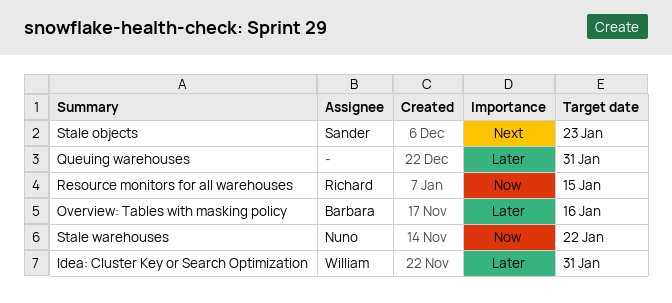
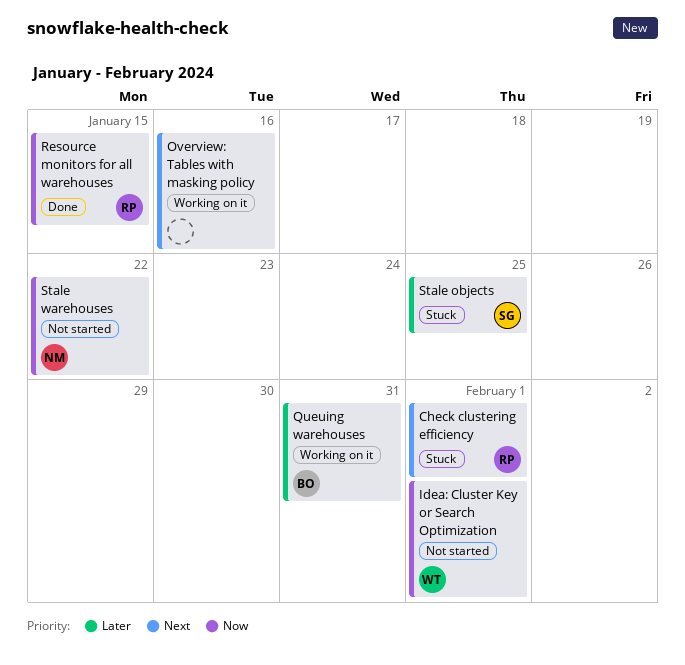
Check clustering efficiency: none -> present
Idea: Cluster Key or Search Optimization, priority: Later -> Now
Idea: Cluster Key or Search Optimization, due: Jan 31 -> Feb 1
Overview: Tables with masking policy, owner: Barbara -> none
Overview: Tables with masking policy, priority: Later -> Next
Queuing warehouses, owner: none -> Barbara
Stale objects, priority: Next -> Later
Stale objects, due: Jan 23 -> Jan 25

